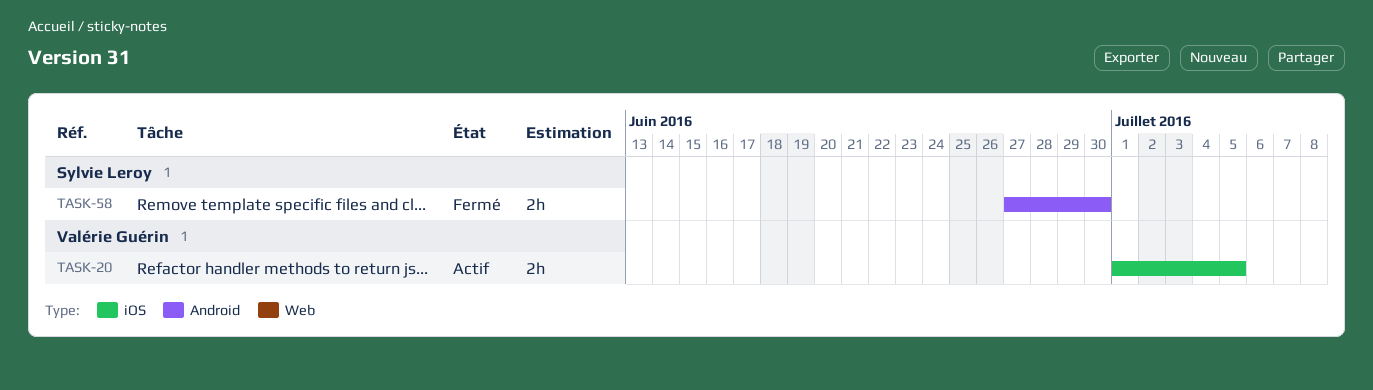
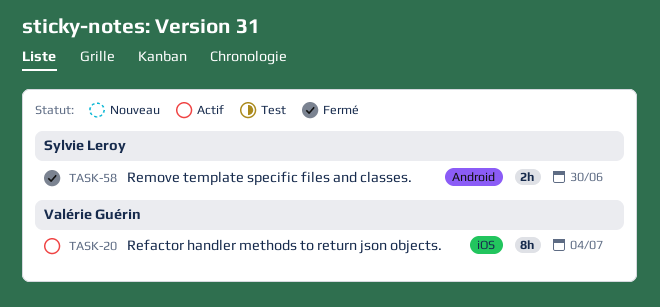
TASK-20, estimate: 2h -> 8h
TASK-20, due: Jul 5 -> Jul 4

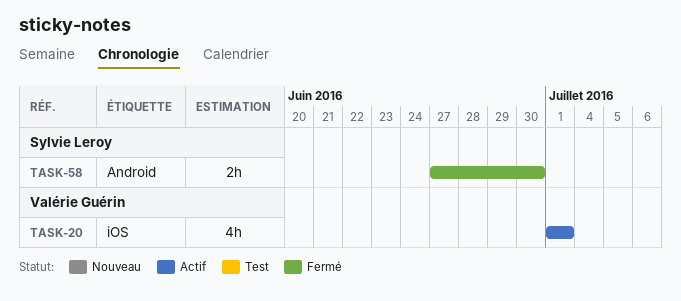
TASK-20, estimate: 8h -> 4h
TASK-20, due: Jul 4 -> Jul 1

